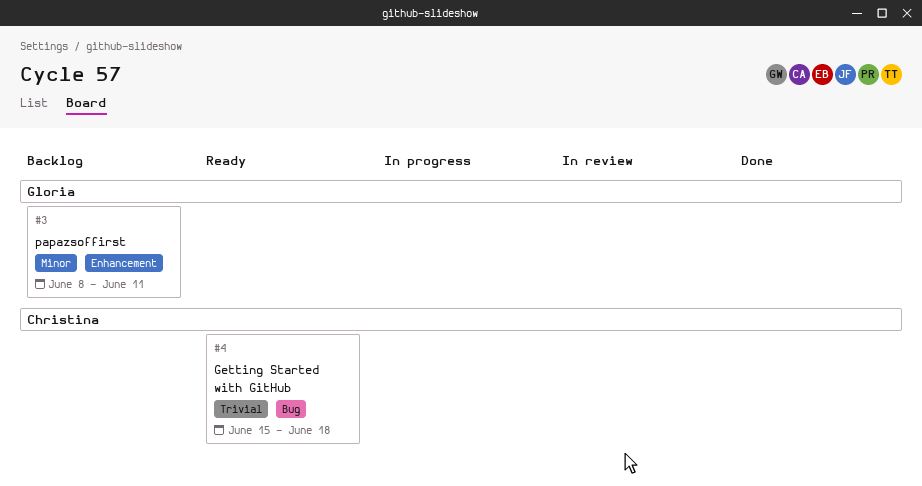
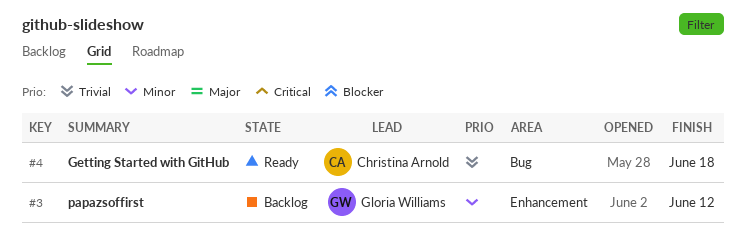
#3, due: Jun 11 -> Jun 12

